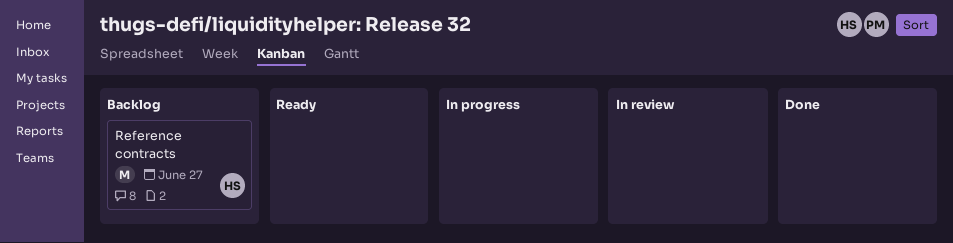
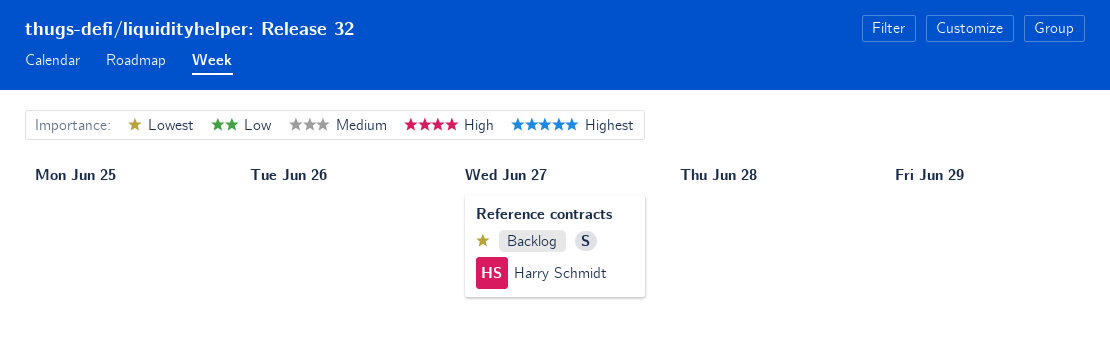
Reference contracts, estimate: M -> S

